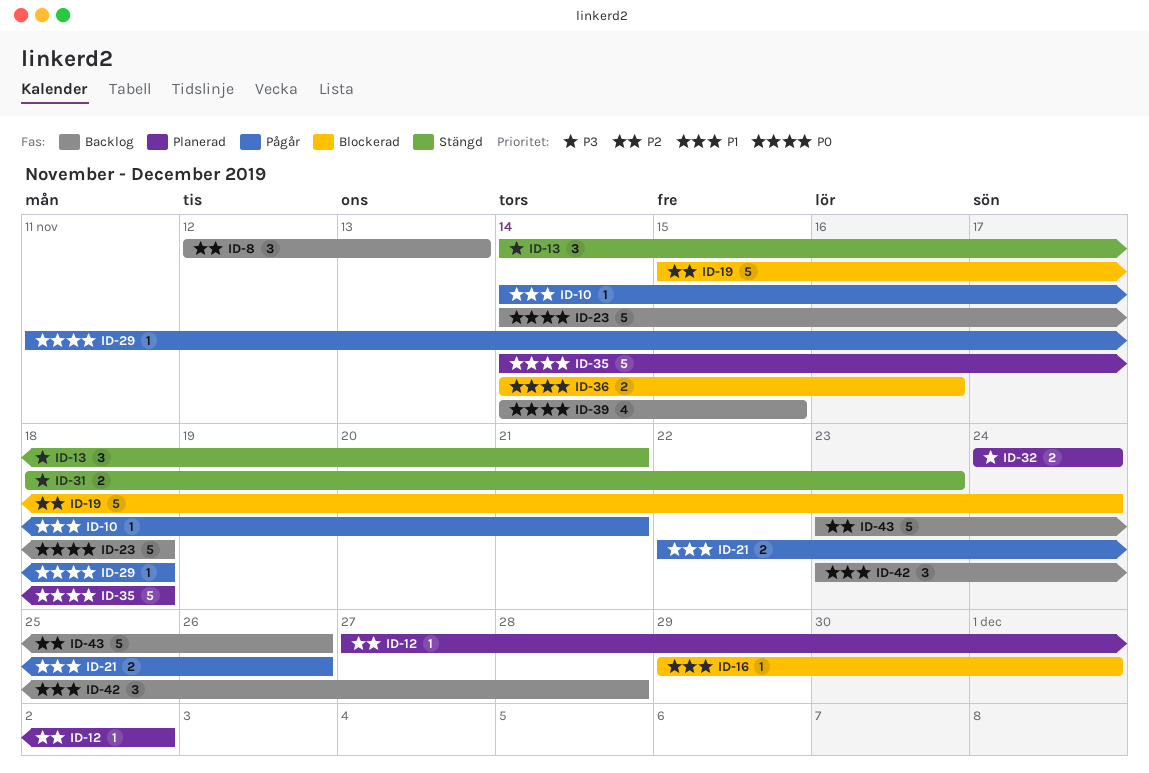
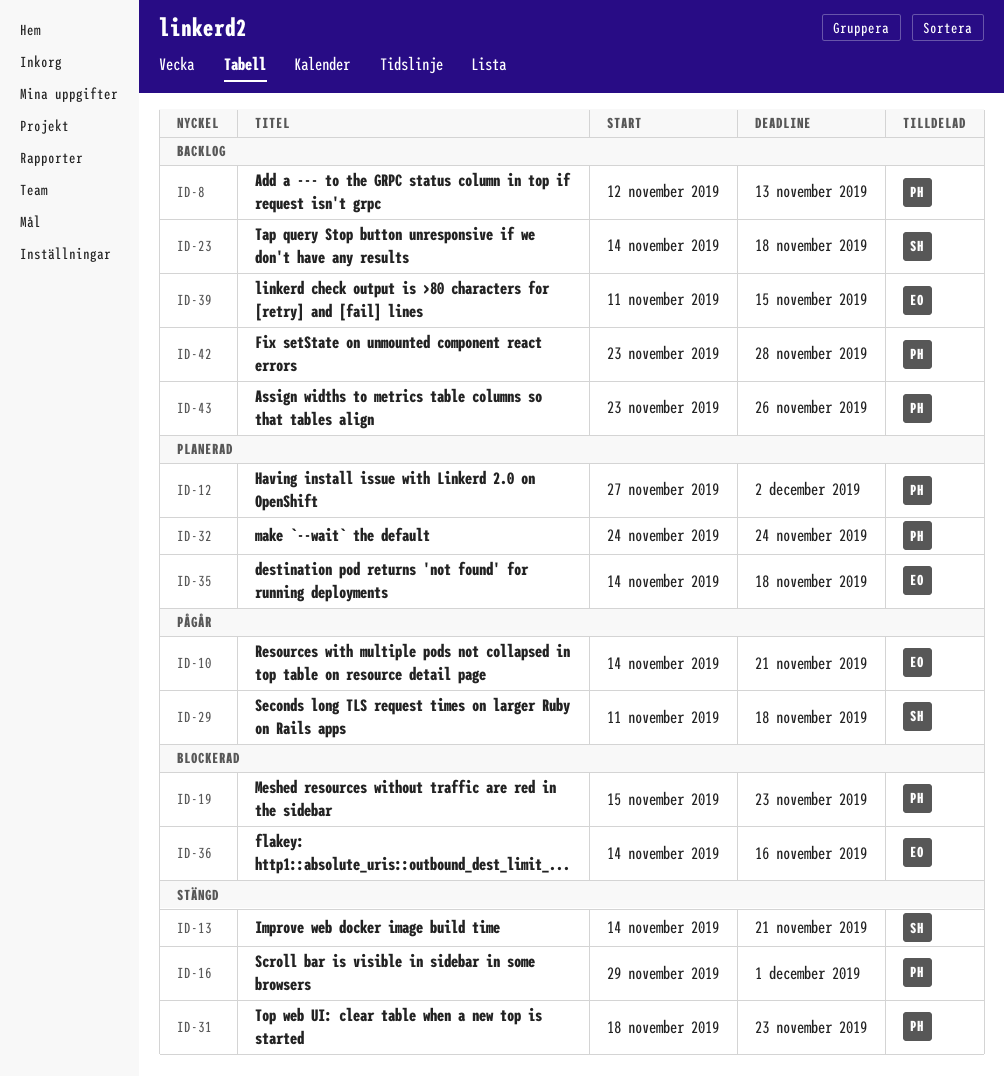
ID-16, status: Blockerad -> Stängd
ID-19, due: Nov 24 -> Nov 23
ID-21: present -> none
ID-39, start: Nov 14 -> Nov 11

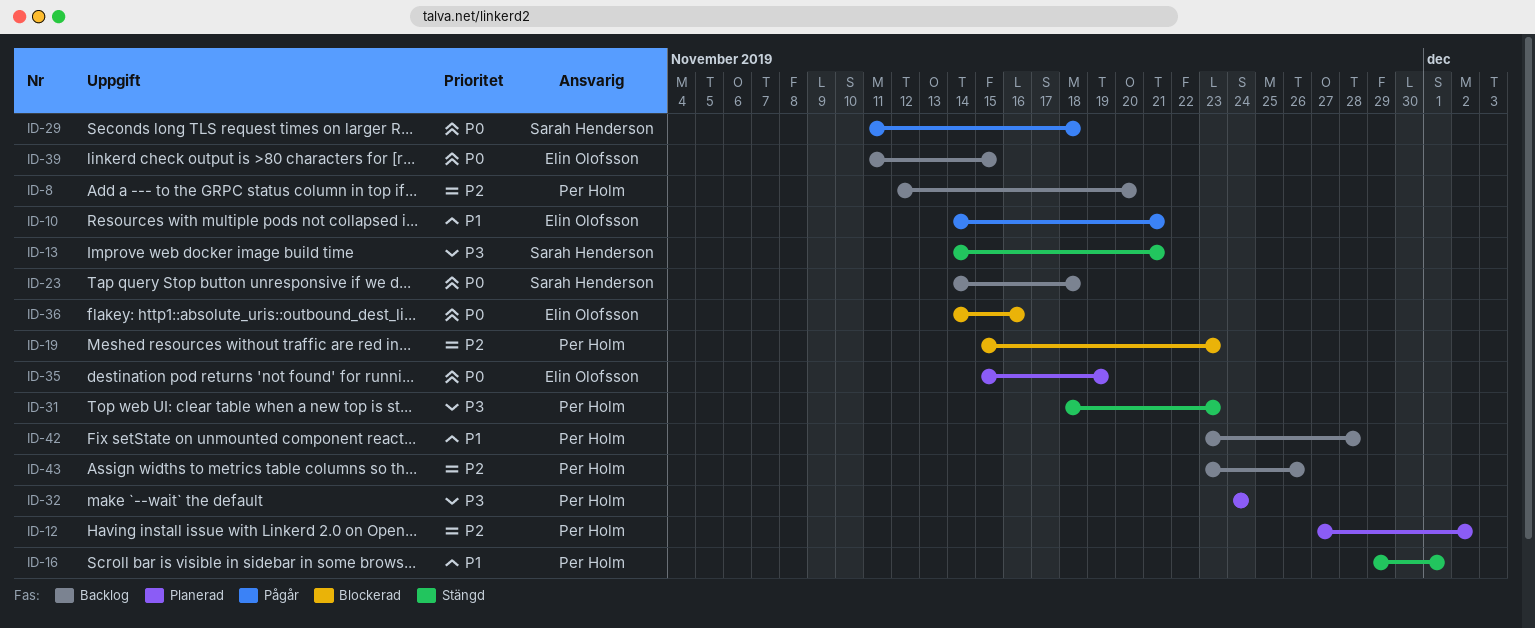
ID-8, due: Nov 13 -> Nov 20
ID-35, start: Nov 14 -> Nov 15
ID-35, due: Nov 18 -> Nov 19

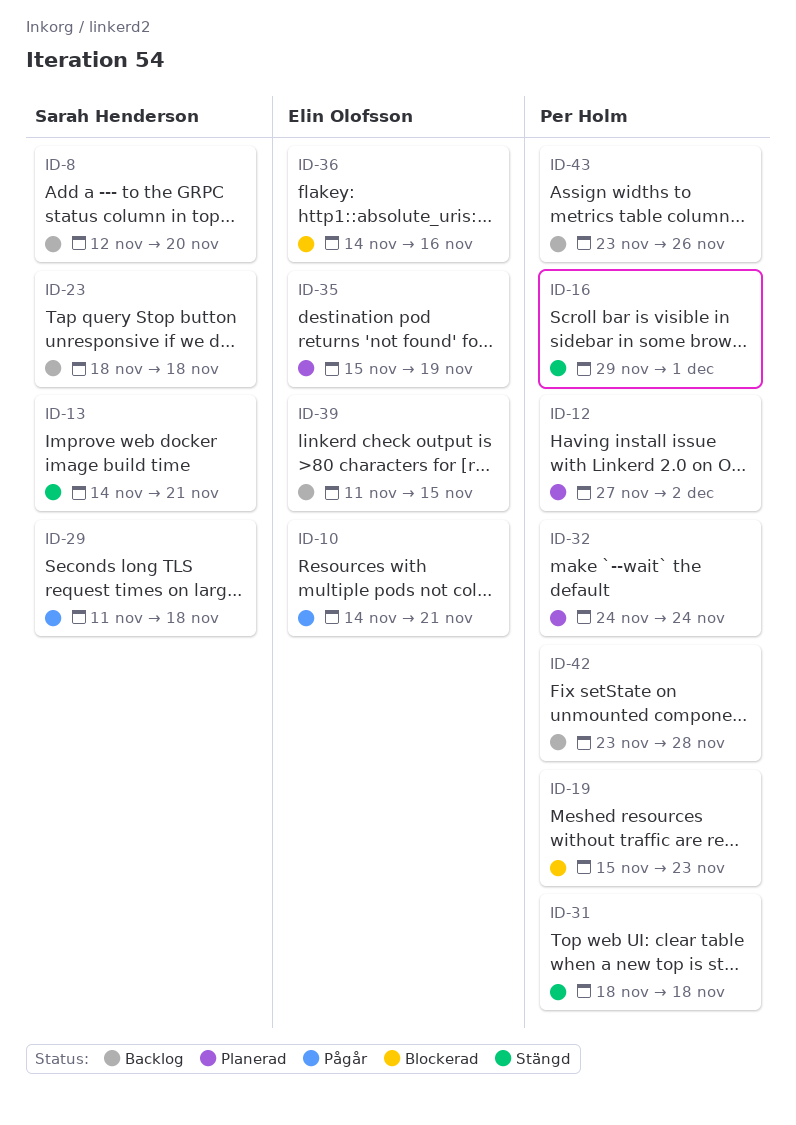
ID-8, owner: Per Holm -> Sarah Henderson
ID-23, start: Nov 14 -> Nov 18
ID-31, due: Nov 23 -> Nov 18

